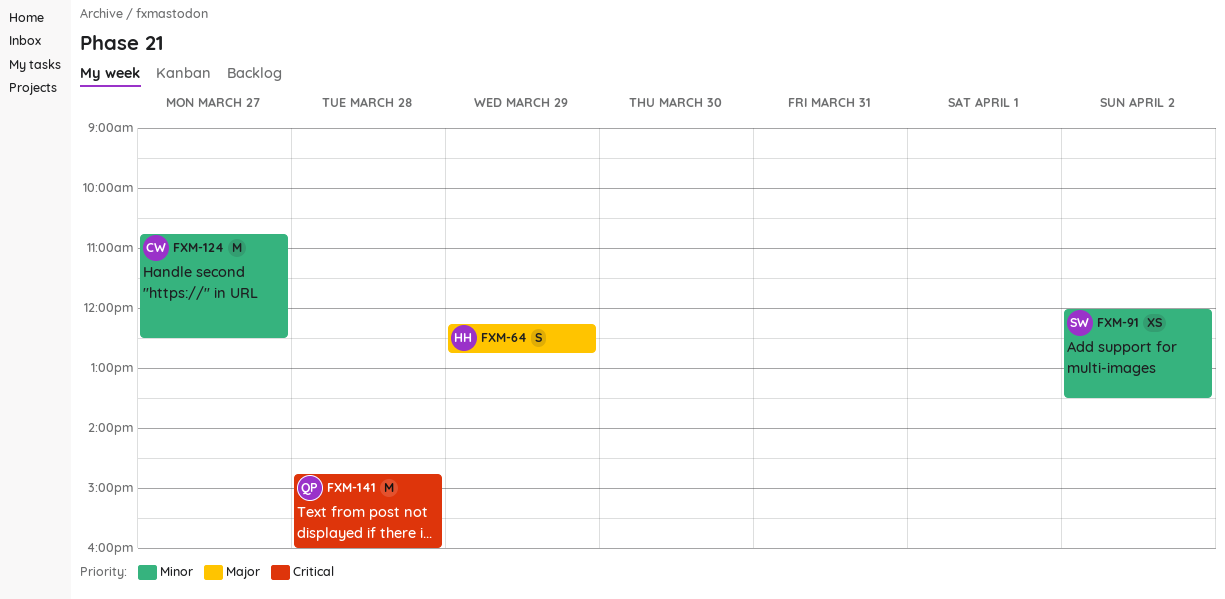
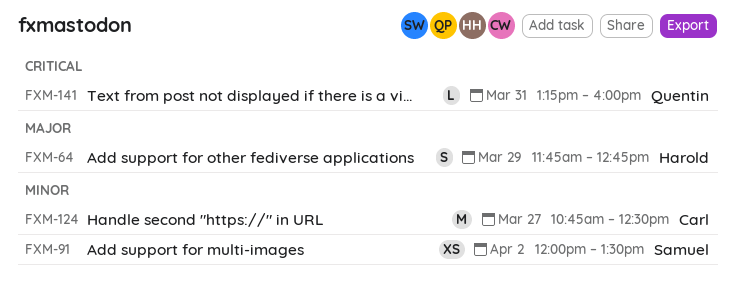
FXM-64, begins: 12:15 -> 11:45
FXM-141, estimate: M -> L
FXM-141, day: Mar 28 -> Mar 31
FXM-141, begins: 14:45 -> 13:15

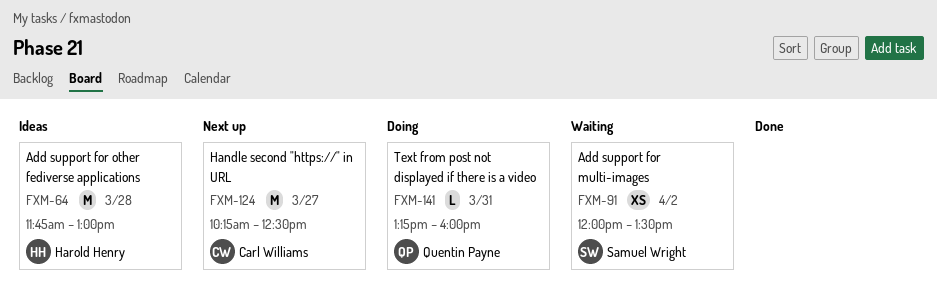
FXM-64, estimate: S -> M
FXM-64, day: Mar 29 -> Mar 28
FXM-64, ends: 12:45 -> 13:00
FXM-124, begins: 10:45 -> 10:15

